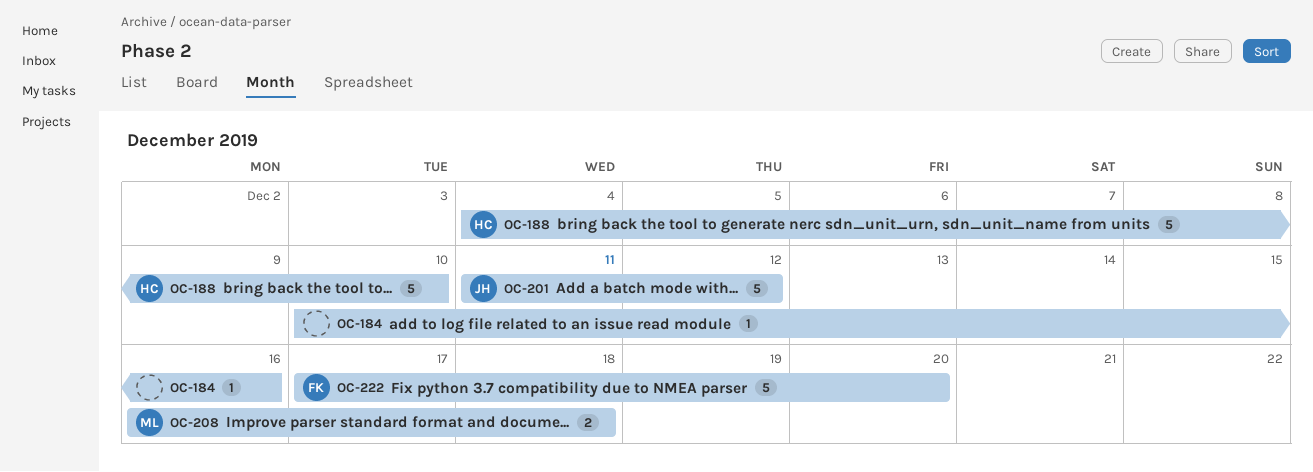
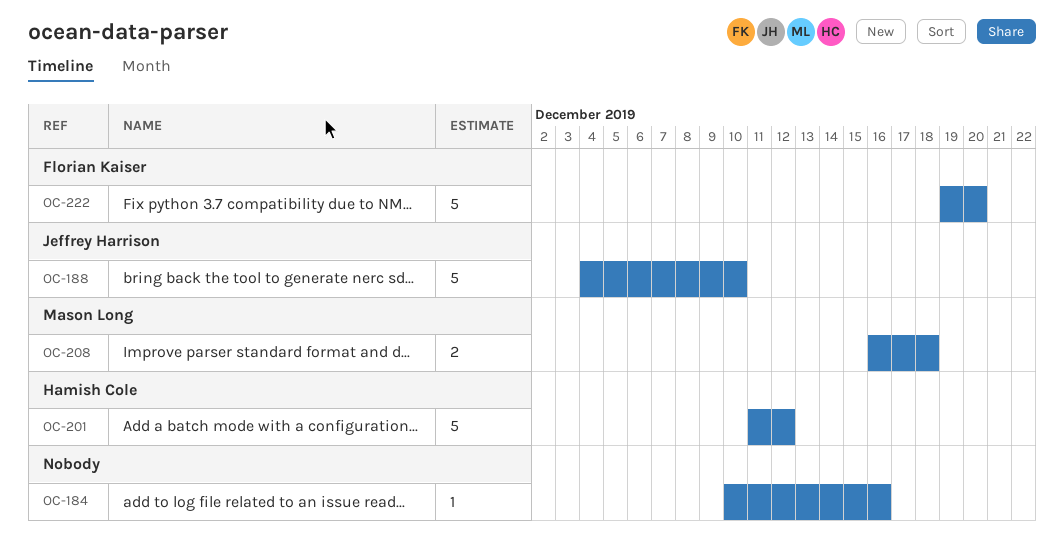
OC-188, owner: Hamish Cole -> Jeffrey Harrison
OC-201, owner: Jeffrey Harrison -> Hamish Cole
OC-222, start: Dec 17 -> Dec 19

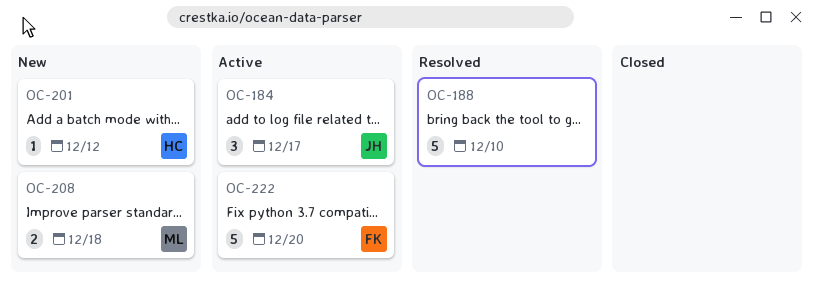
OC-184, owner: none -> Jeffrey Harrison
OC-184, estimate: 1 -> 3
OC-184, due: Dec 16 -> Dec 17
OC-188, owner: Jeffrey Harrison -> none
OC-201, estimate: 5 -> 1

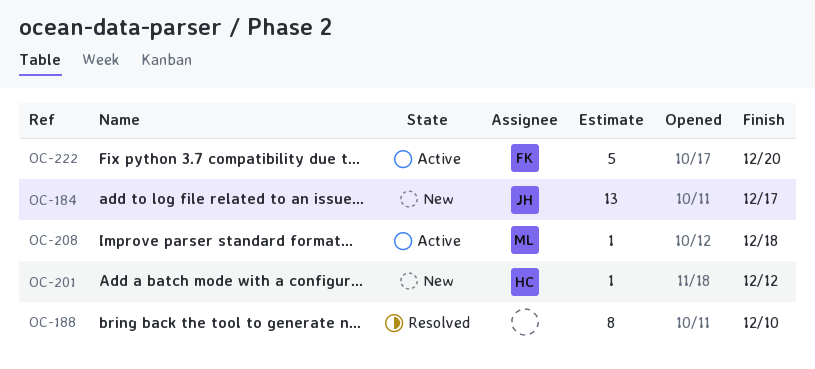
OC-184, status: Active -> New
OC-184, estimate: 3 -> 13
OC-188, estimate: 5 -> 8
OC-208, status: New -> Active
OC-208, estimate: 2 -> 1

